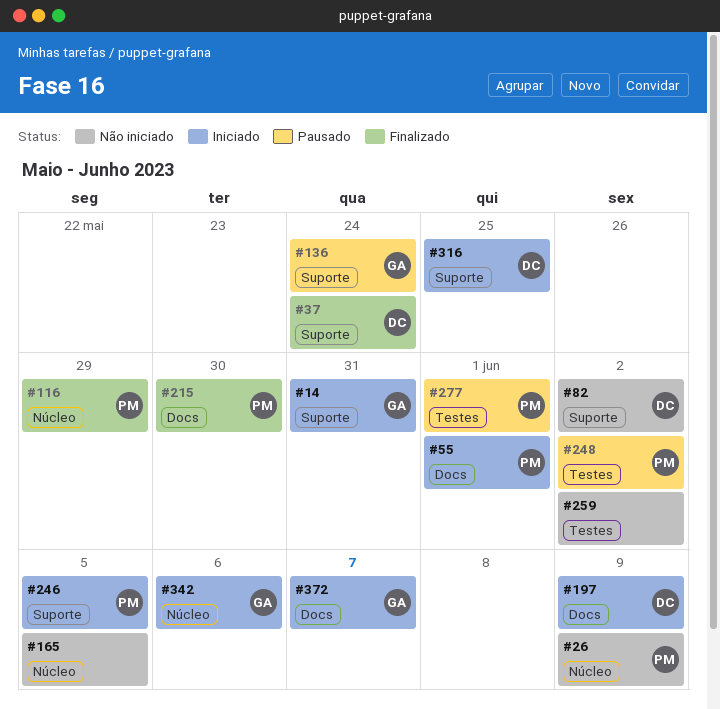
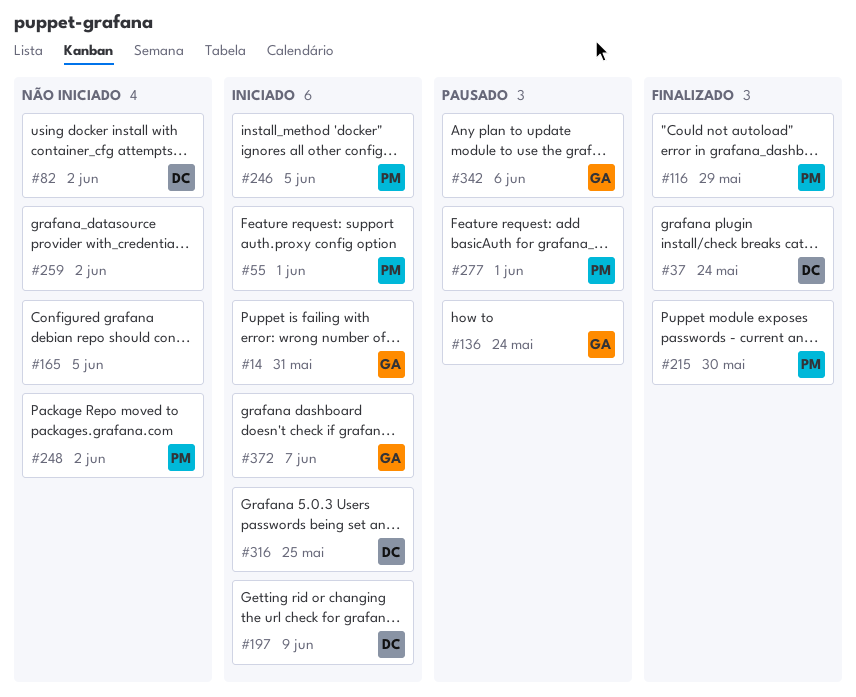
#26: present -> none
#248, status: Pausado -> Não iniciado
#342, status: Iniciado -> Pausado

